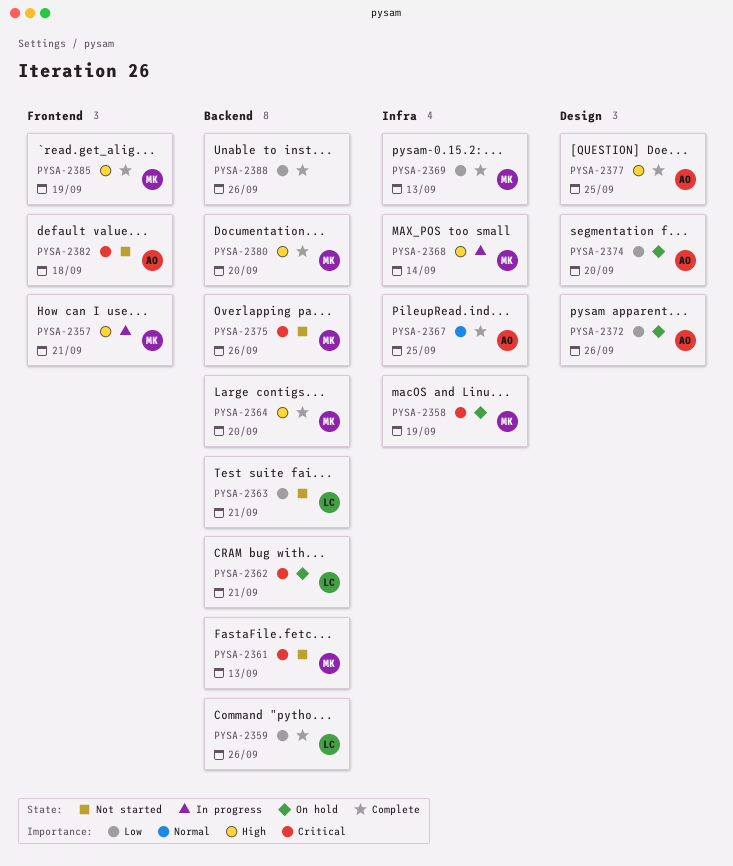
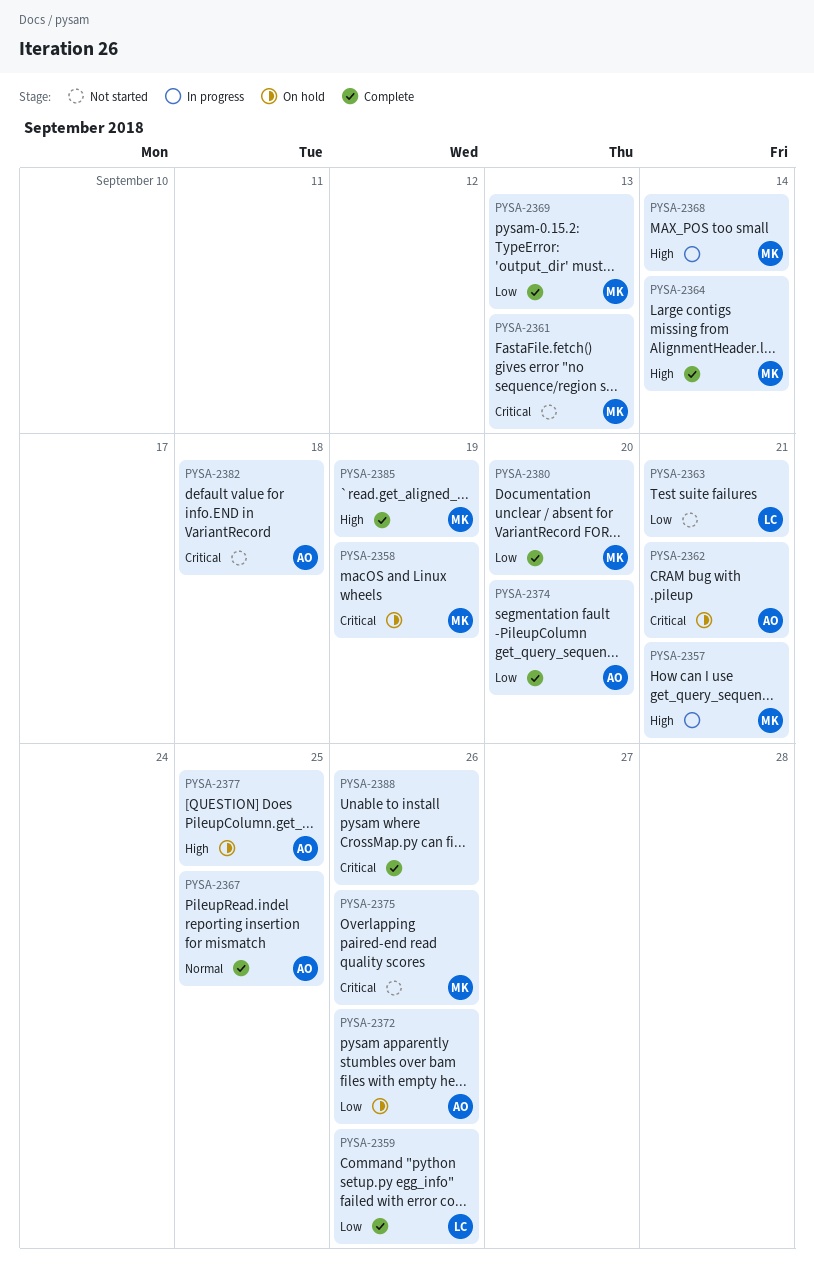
PYSA-2362, owner: LC -> AO
PYSA-2364, due: Sep 20 -> Sep 14
PYSA-2374, status: On hold -> Complete
PYSA-2377, status: Complete -> On hold
PYSA-2380, priority: High -> Low
PYSA-2388, priority: Low -> Critical

